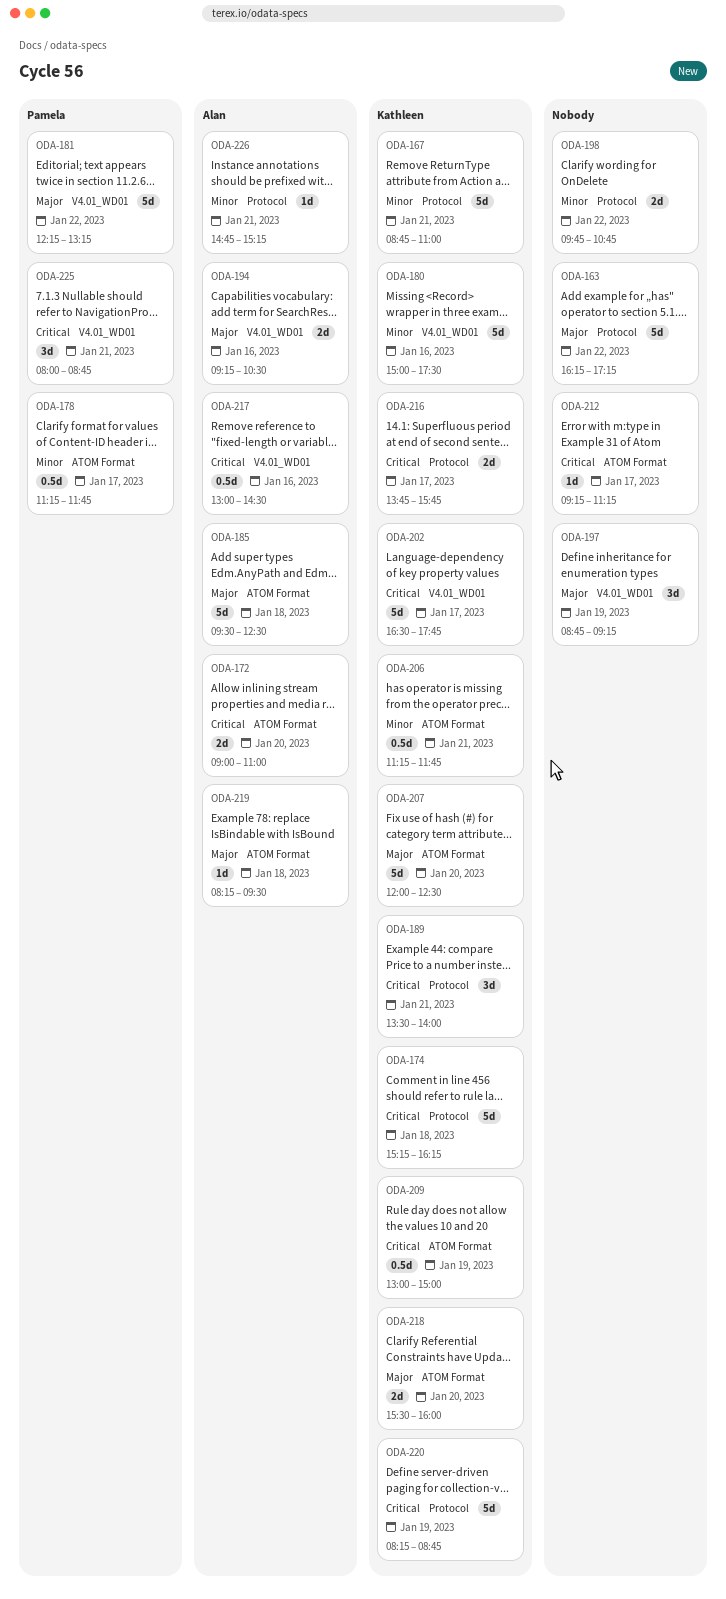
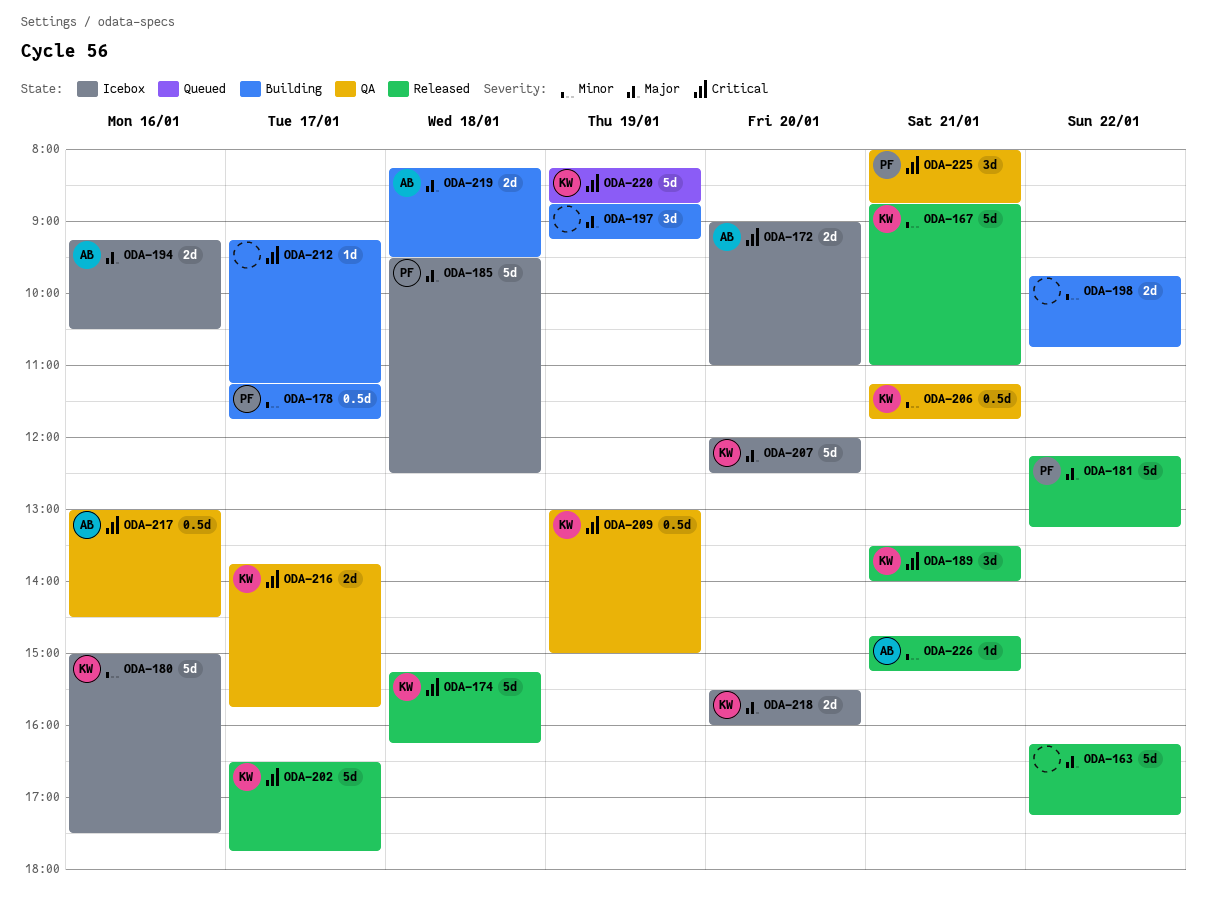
ODA-185, owner: Alan -> Pamela
ODA-219, estimate: 1d -> 2d

